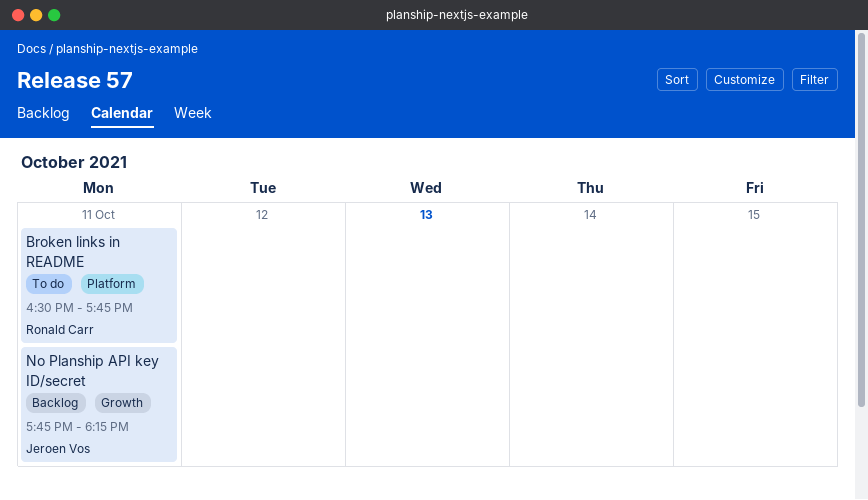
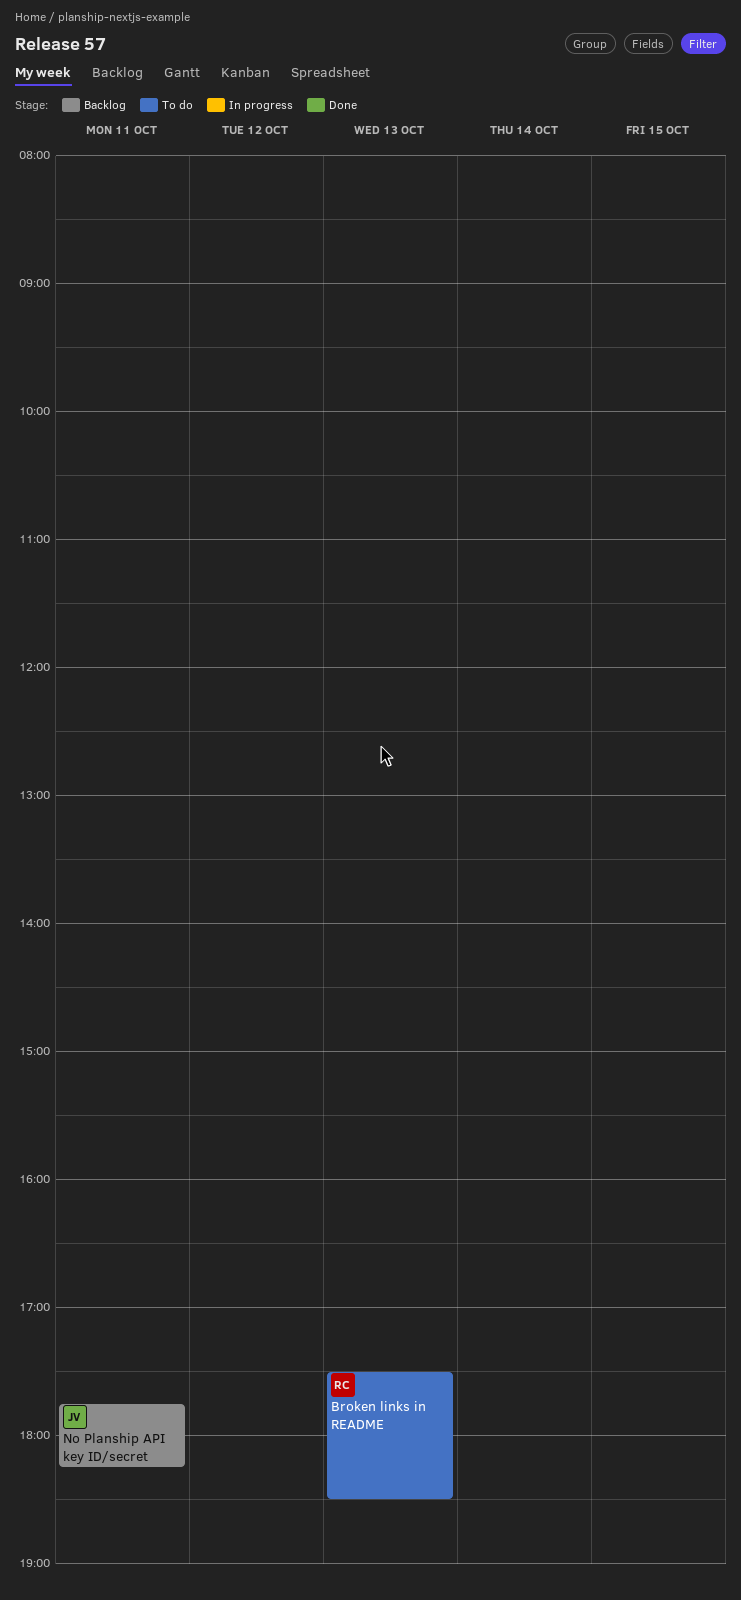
Broken links in README, day: Oct 11 -> Oct 13
Broken links in README, begins: 16:30 -> 17:30
Broken links in README, ends: 17:45 -> 18:30

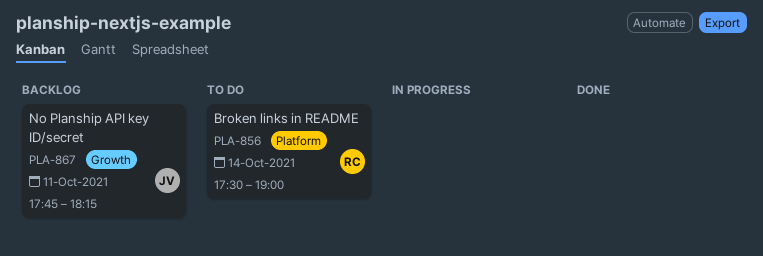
Broken links in README, day: Oct 13 -> Oct 14
Broken links in README, ends: 18:30 -> 19:00

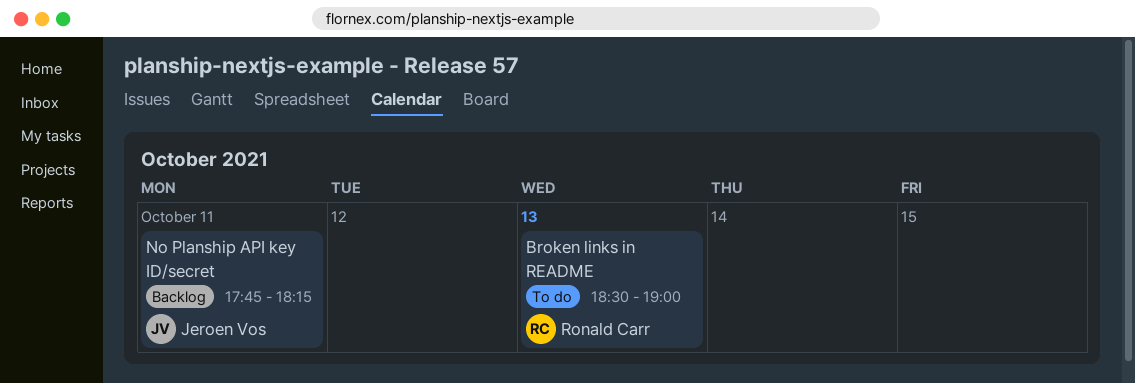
Broken links in README, day: Oct 14 -> Oct 13
Broken links in README, begins: 17:30 -> 18:30

